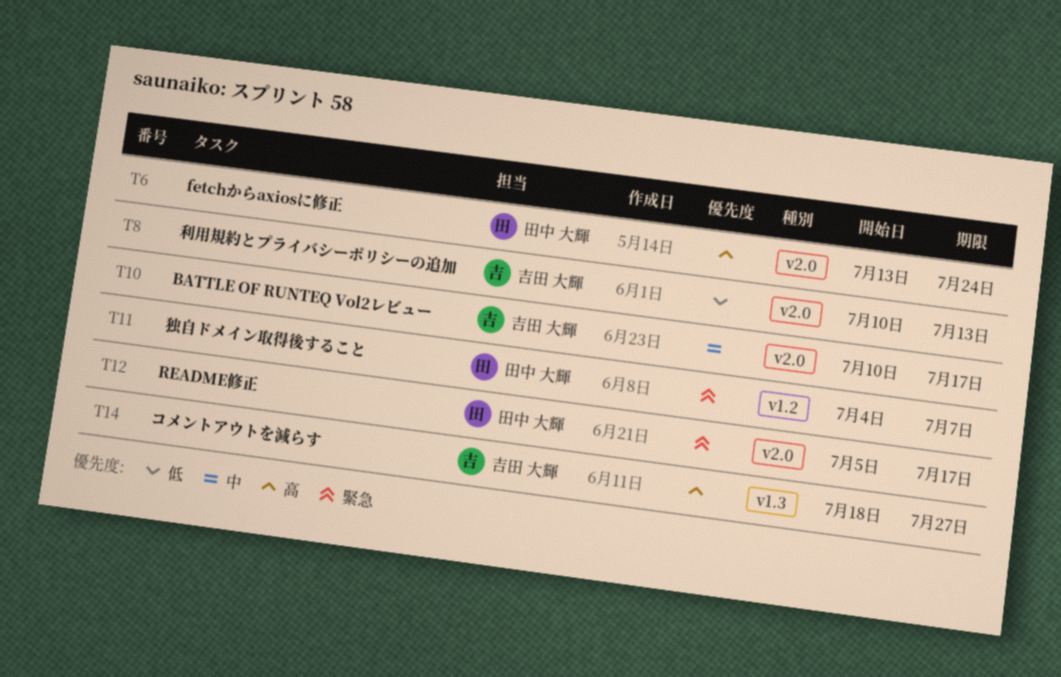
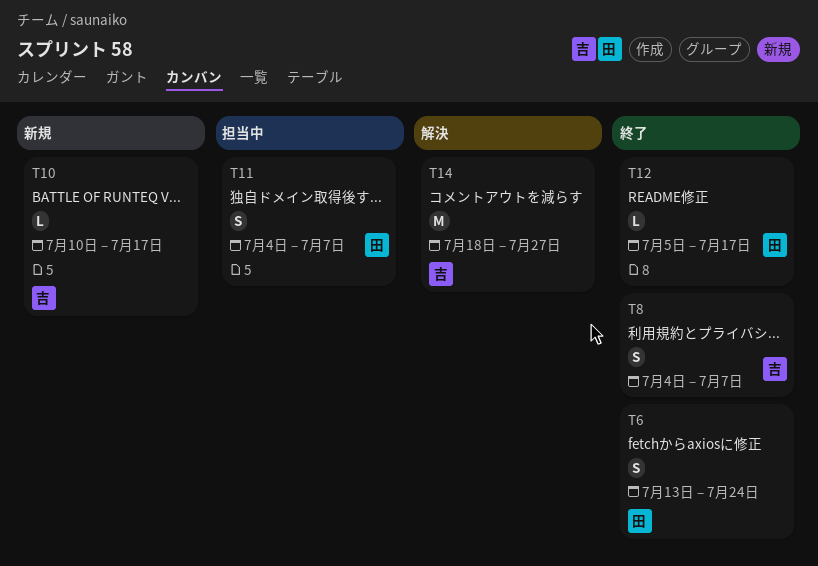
T8, start: Jul 10 -> Jul 4
T8, due: Jul 13 -> Jul 7

